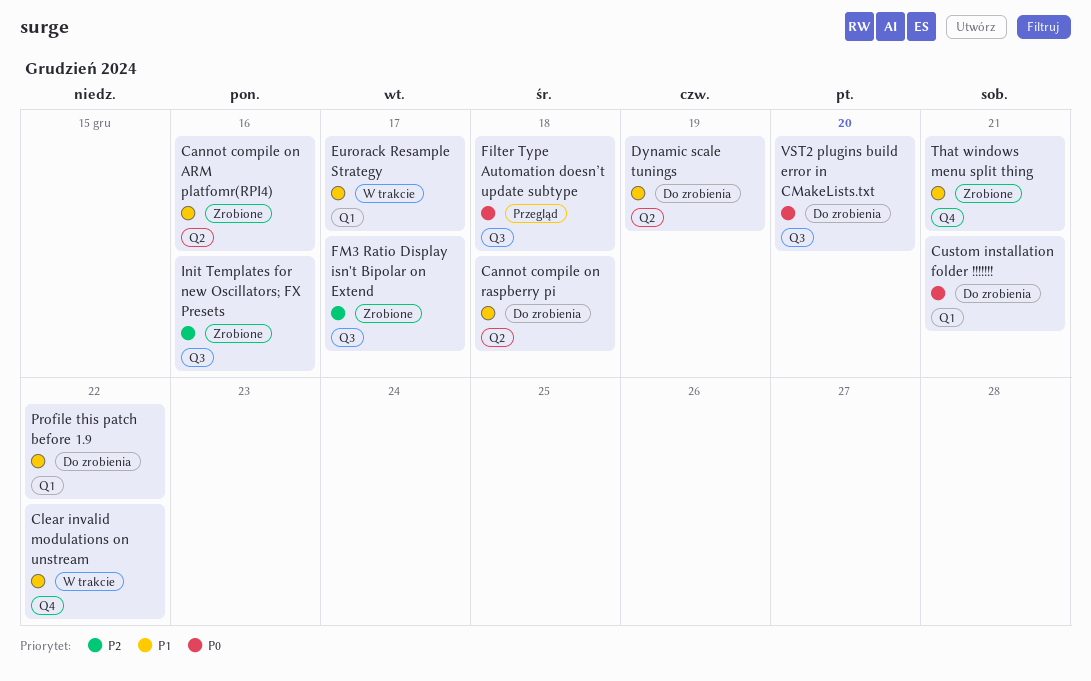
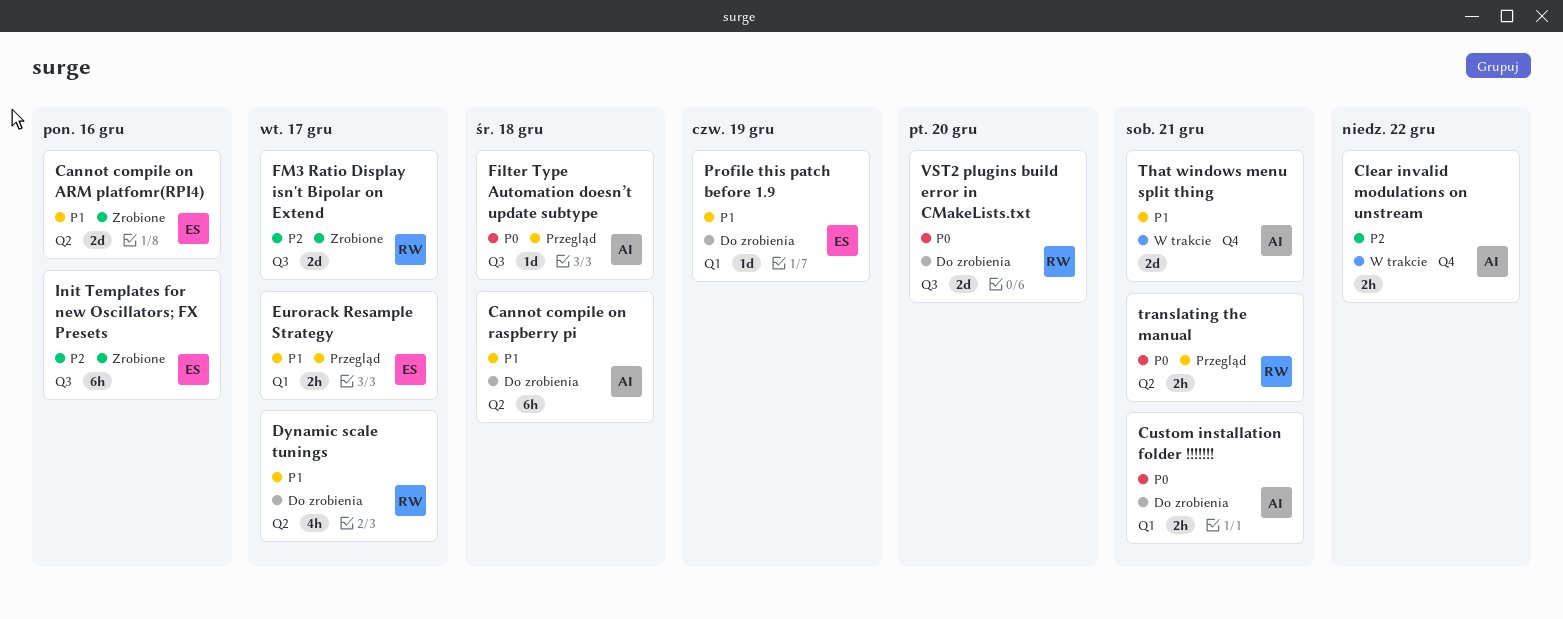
Clear invalid modulations on unstream, priority: P1 -> P2
Dynamic scale tunings, due: Dec 19 -> Dec 17
Eurorack Resample Strategy, status: W trakcie -> Przegląd
Profile this patch before 1.9, due: Dec 22 -> Dec 19
That windows menu split thing, status: Zrobione -> W trakcie
translating the manual: none -> present

